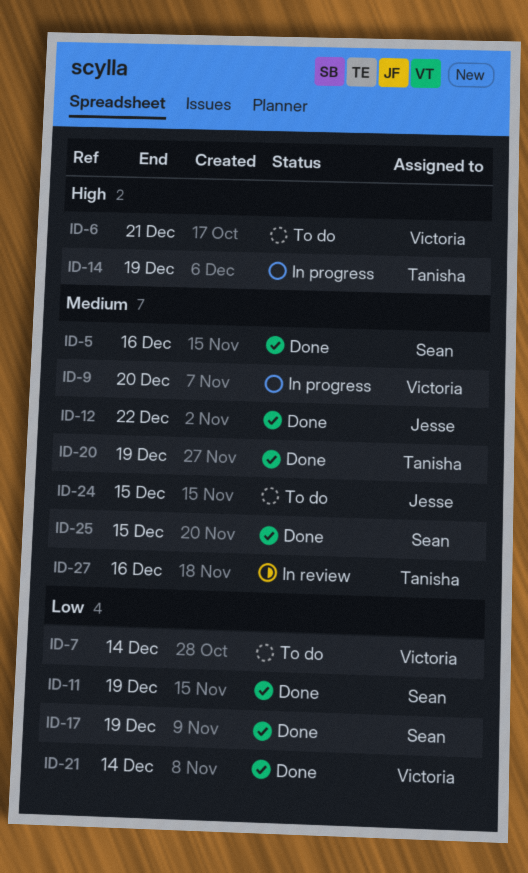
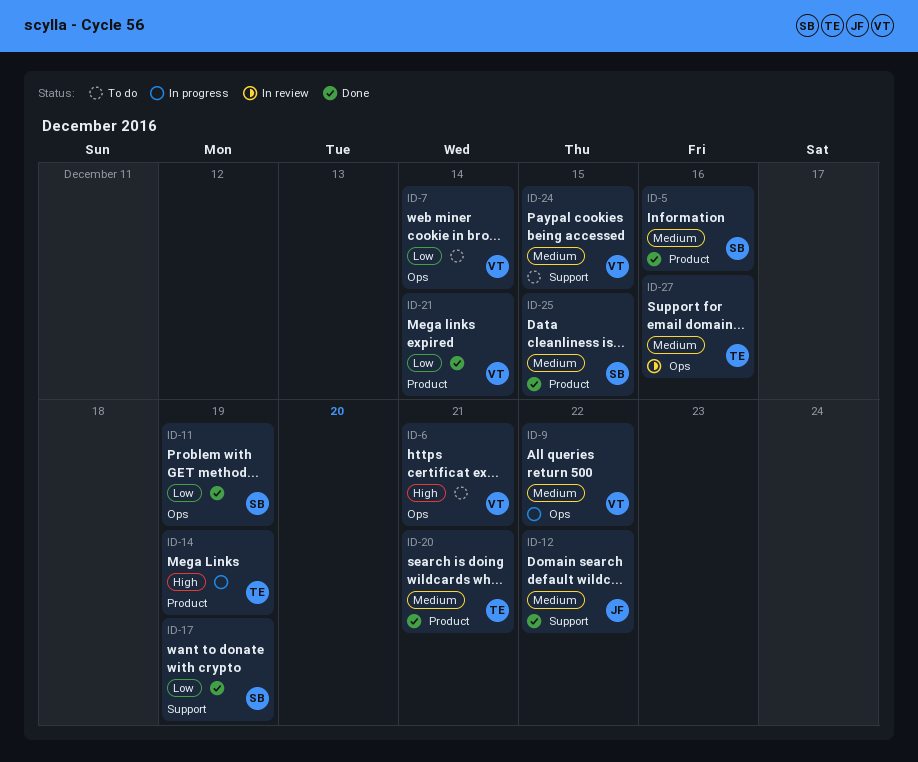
ID-9, due: Dec 20 -> Dec 22
ID-20, due: Dec 19 -> Dec 21
ID-24, owner: Jesse -> Victoria

